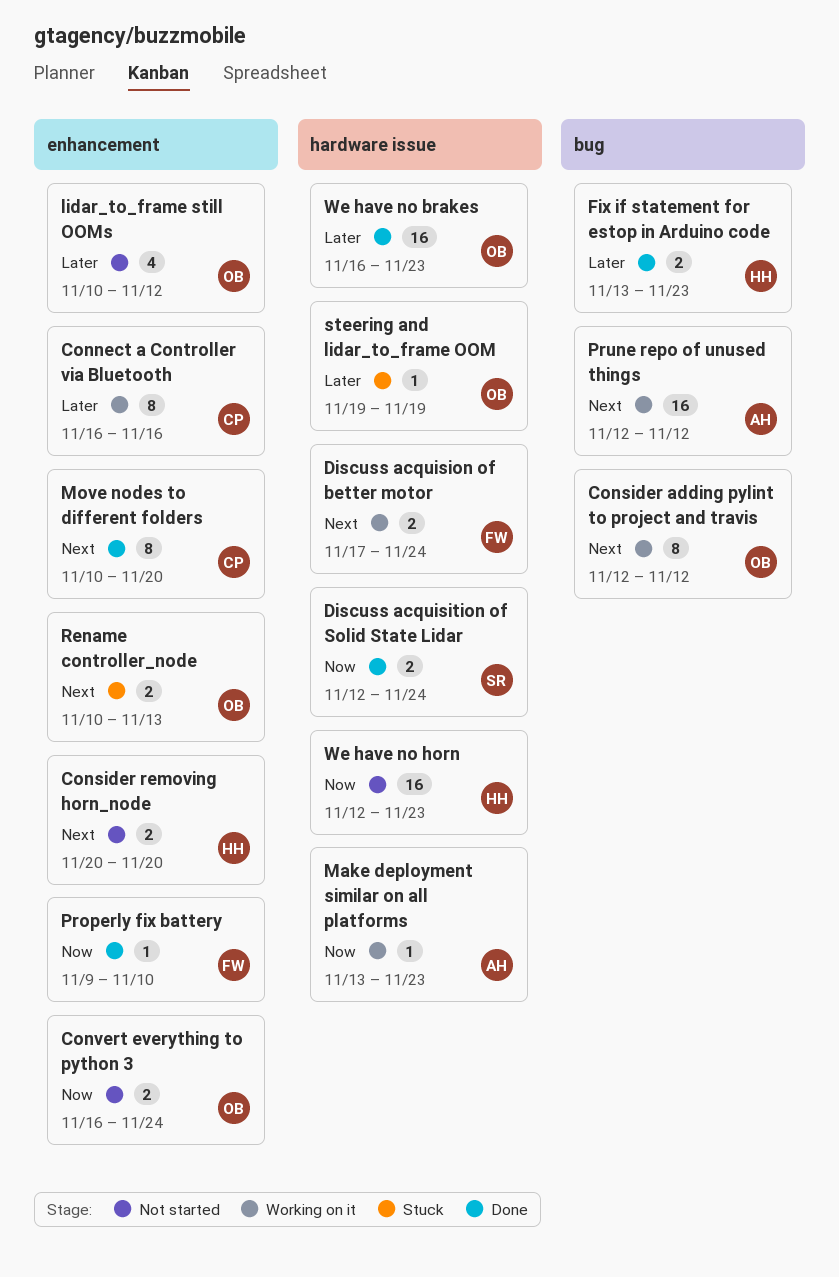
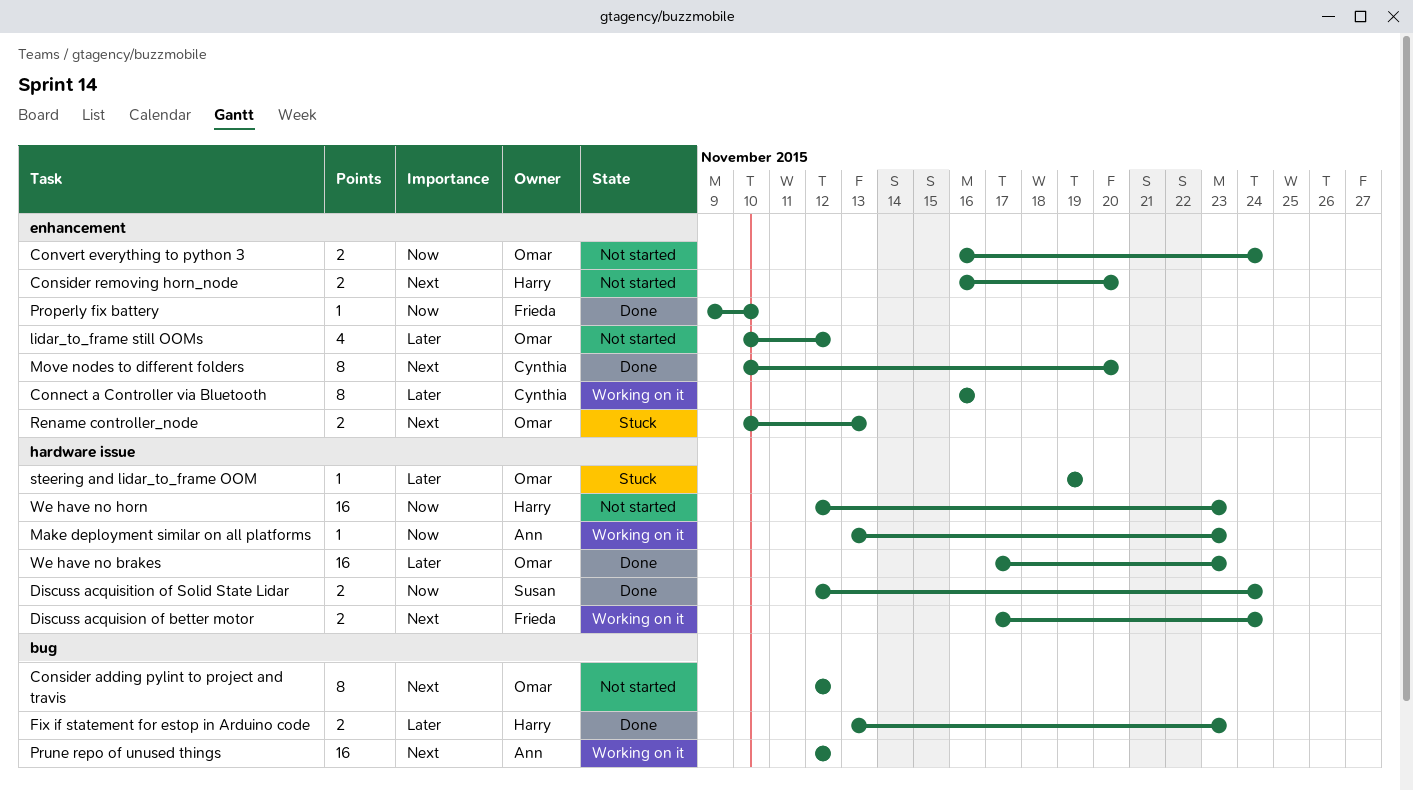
Consider adding pylint to project and travis, status: Working on it -> Not started
Consider removing horn_node, start: Nov 20 -> Nov 16
We have no brakes, start: Nov 16 -> Nov 17

